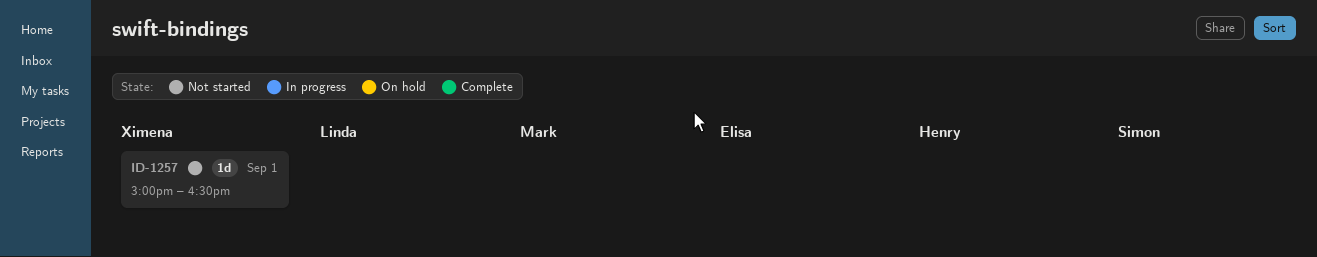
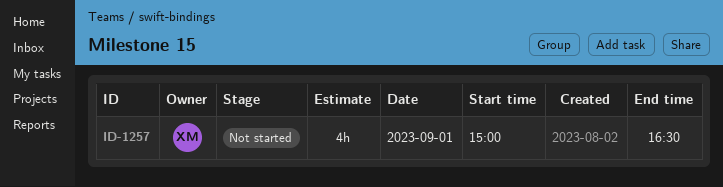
ID-1257, estimate: 1d -> 4h

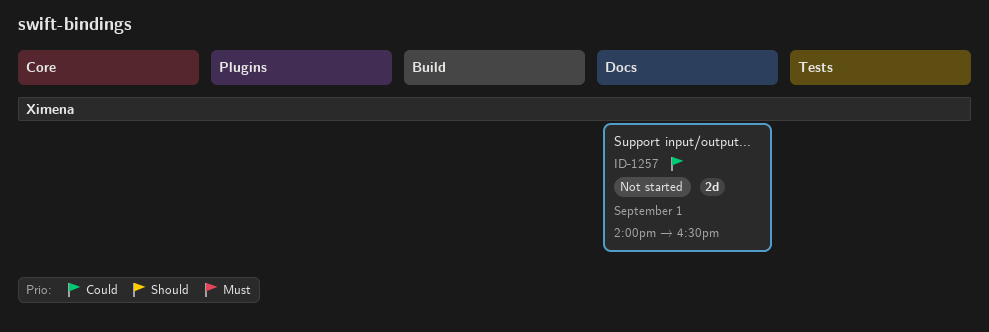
ID-1257, estimate: 4h -> 2d
ID-1257, begins: 15:00 -> 14:00

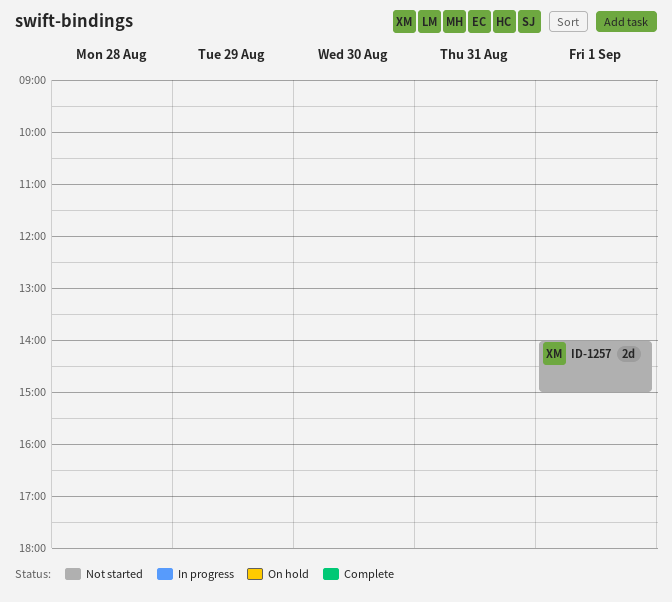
ID-1257, ends: 16:30 -> 15:00

